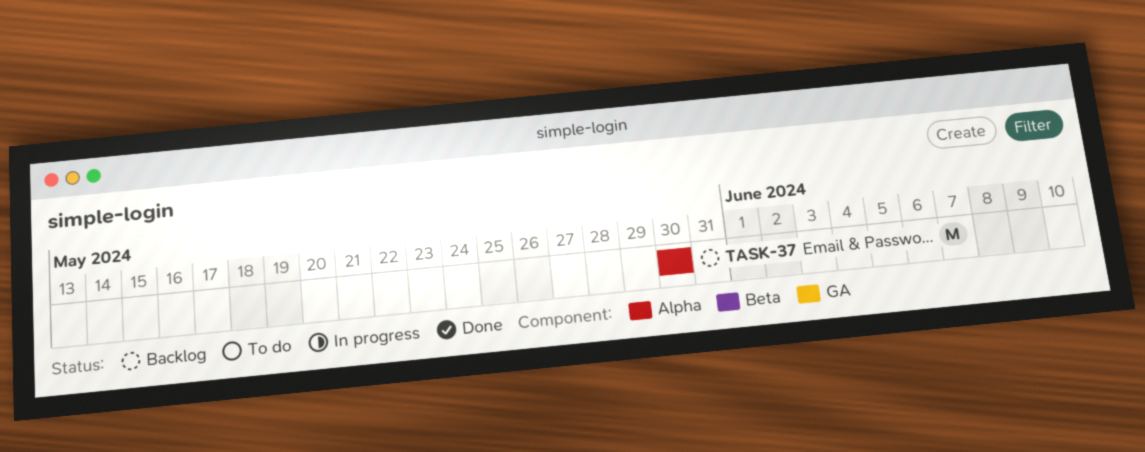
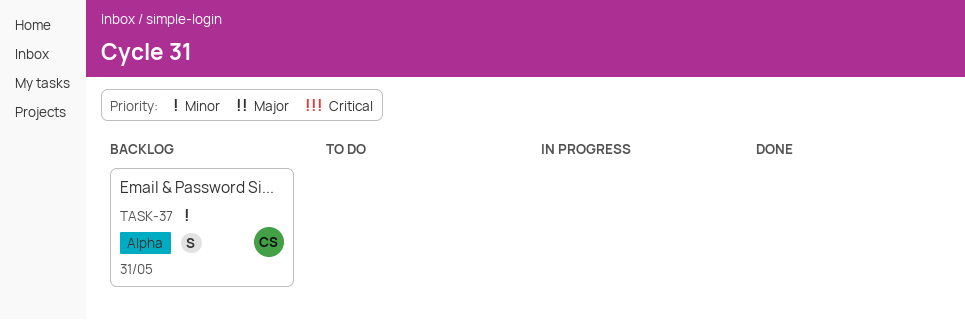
TASK-37, estimate: M -> S
TASK-37, due: May 30 -> May 31

